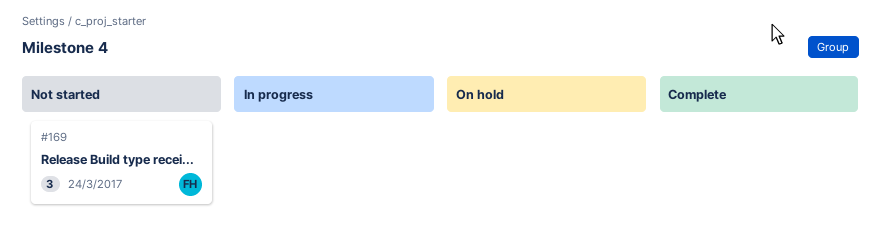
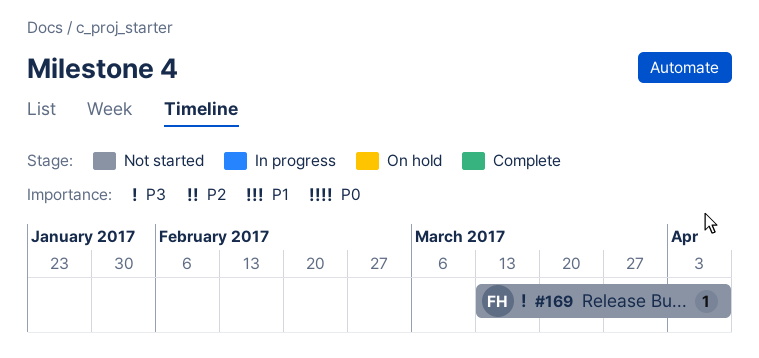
#169, estimate: 3 -> 1
#169, due: Mar 24 -> Apr 7

